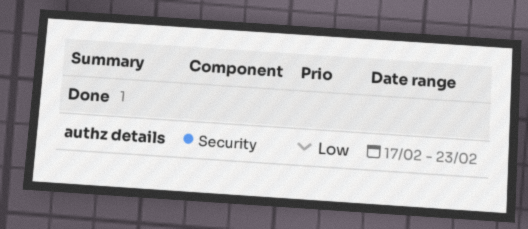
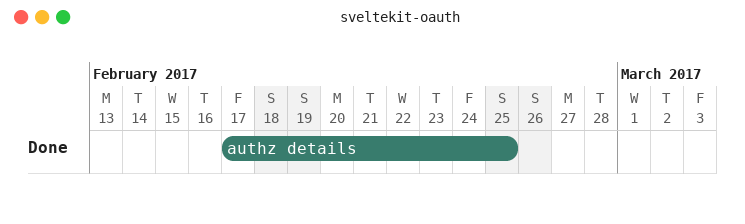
authz details, due: Feb 23 -> Feb 25

